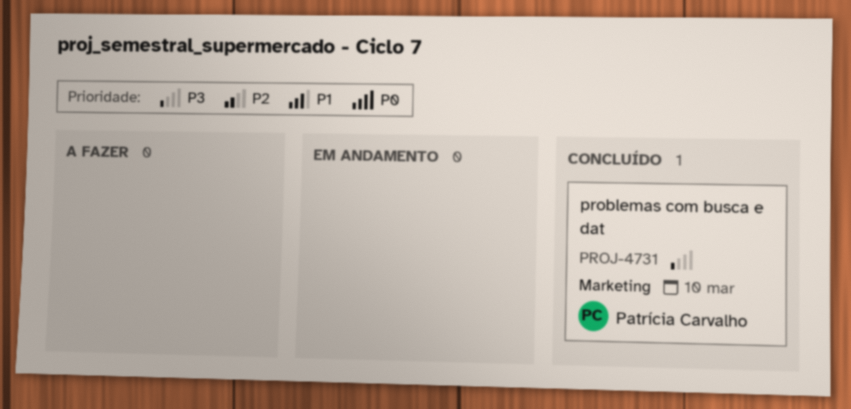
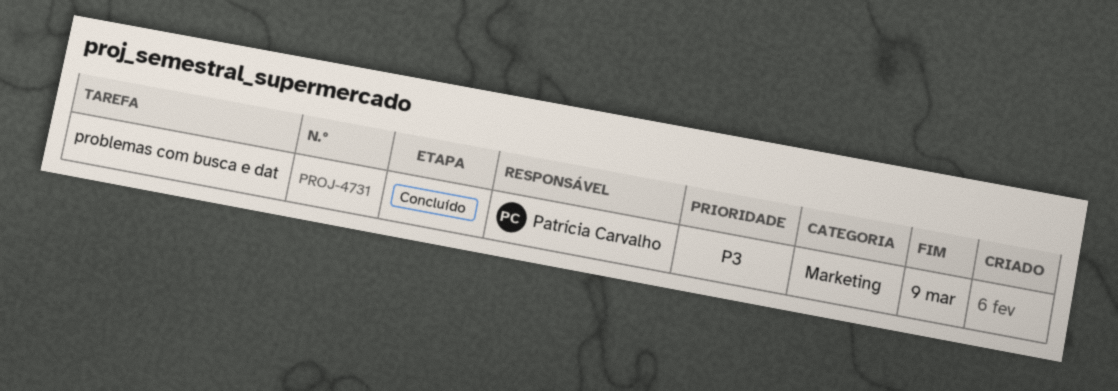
PROJ-4731, due: Mar 10 -> Mar 9

